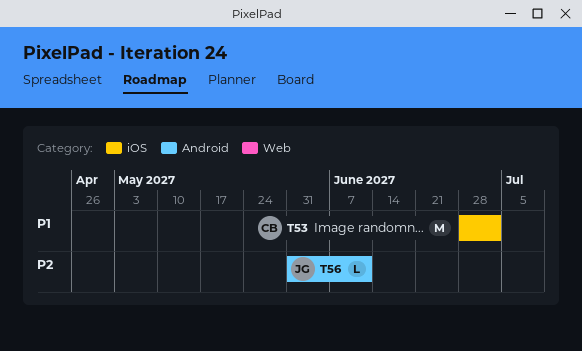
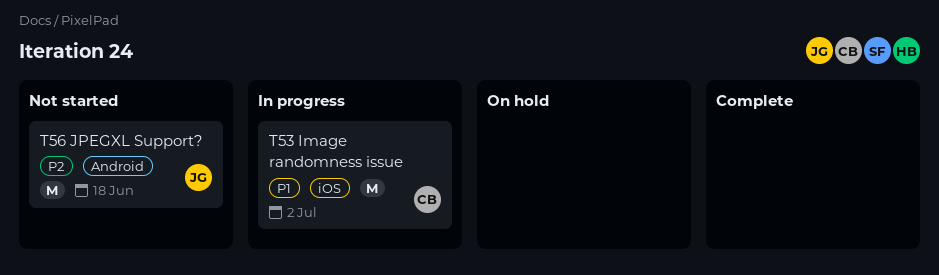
T56, estimate: L -> M
T56, due: Jun 11 -> Jun 18

